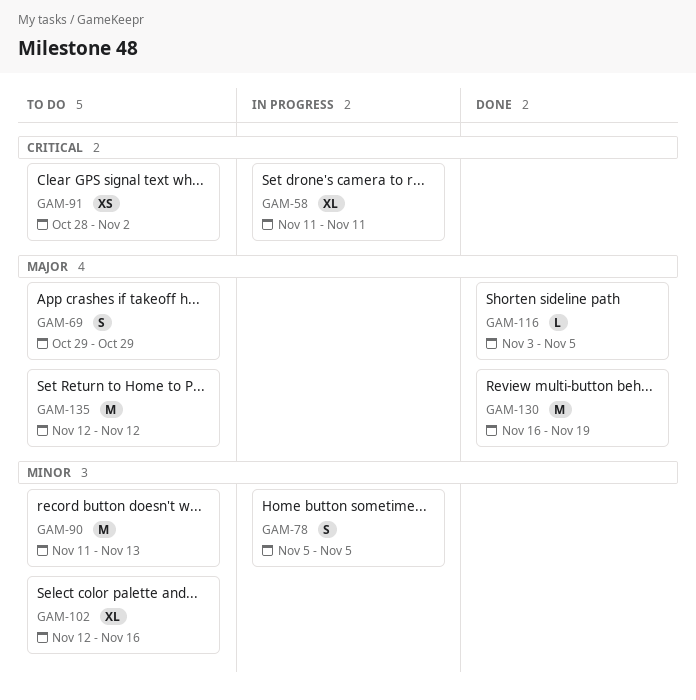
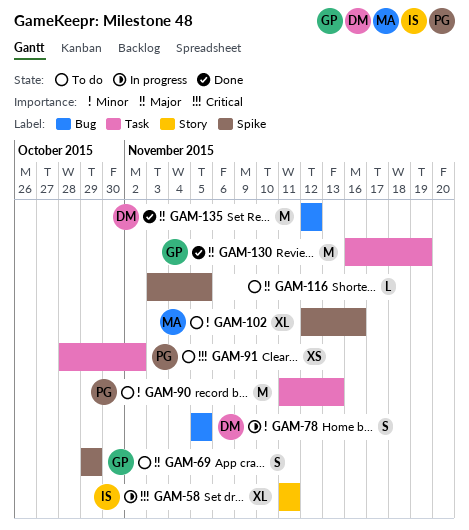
GAM-116, status: Done -> To do
GAM-135, status: To do -> Done

